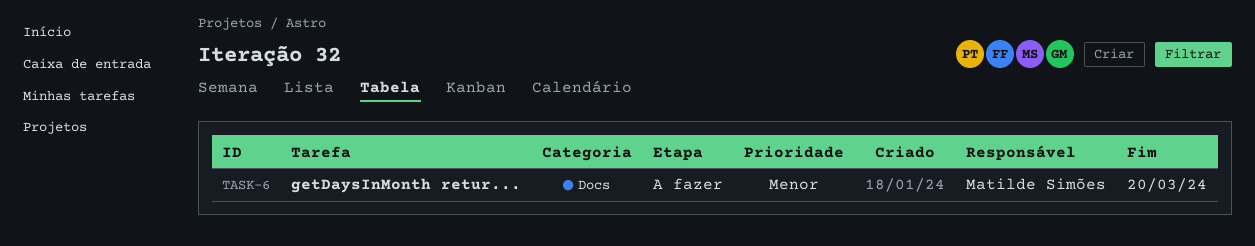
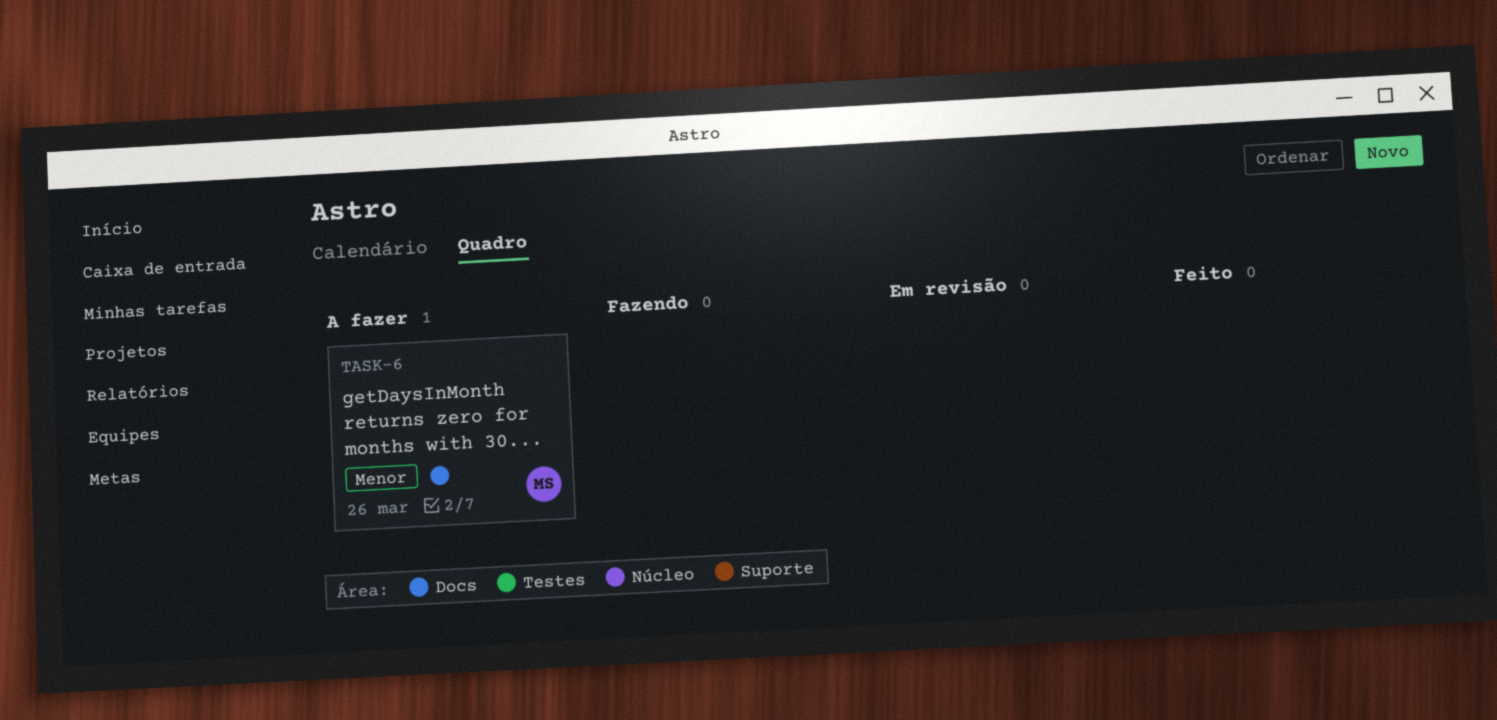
TASK-6, due: Mar 20 -> Mar 26

